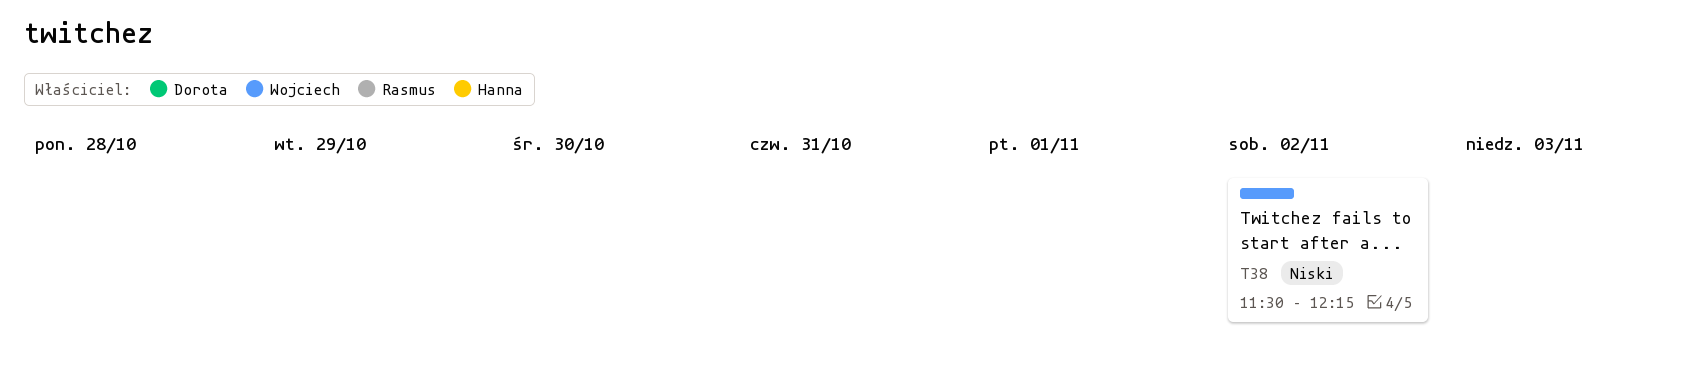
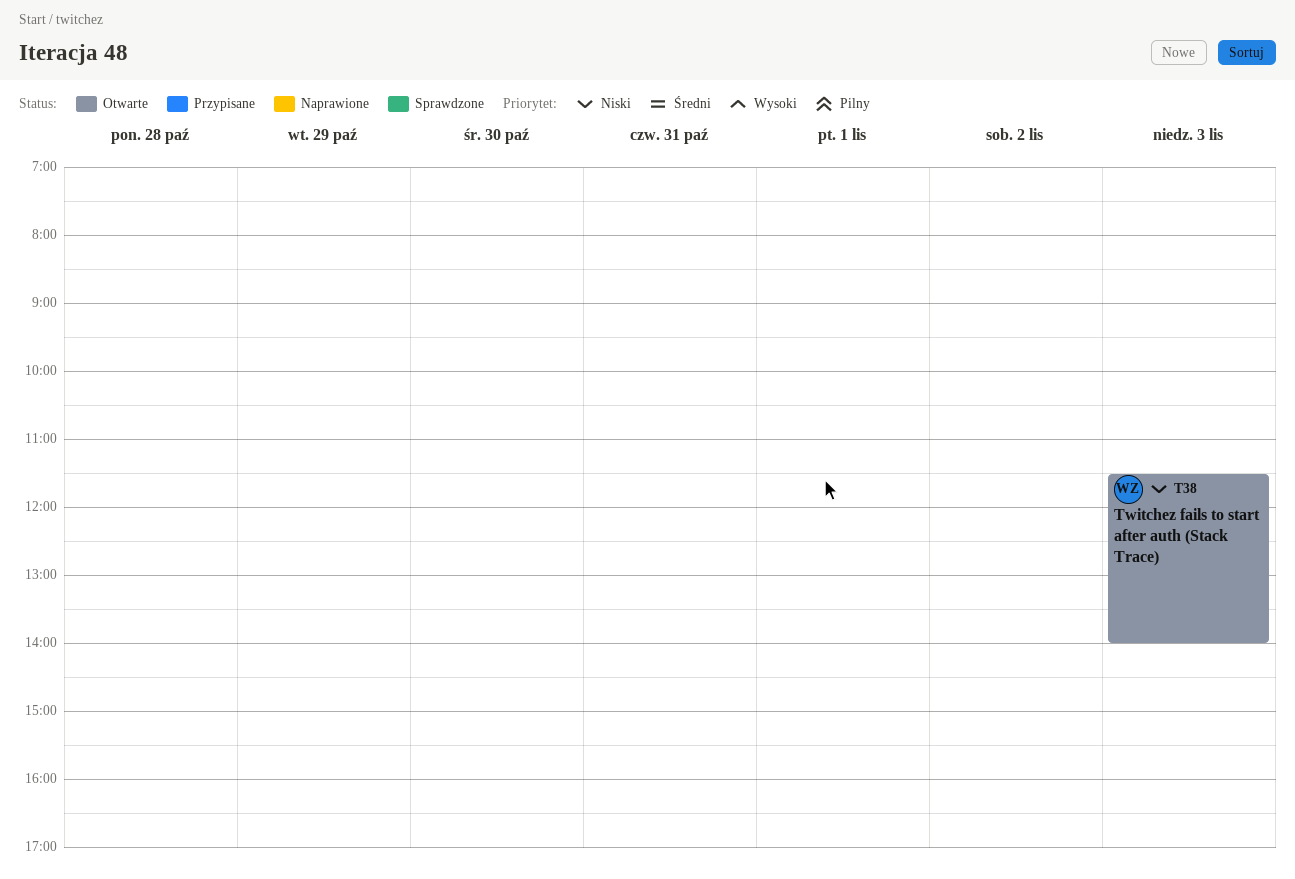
T38, day: Nov 2 -> Nov 3
T38, ends: 12:15 -> 14:00

